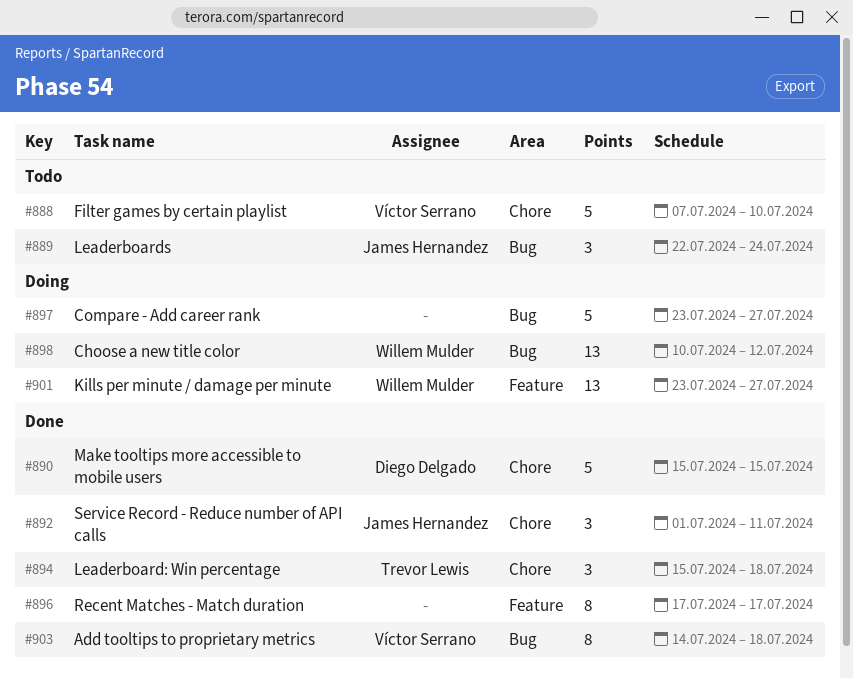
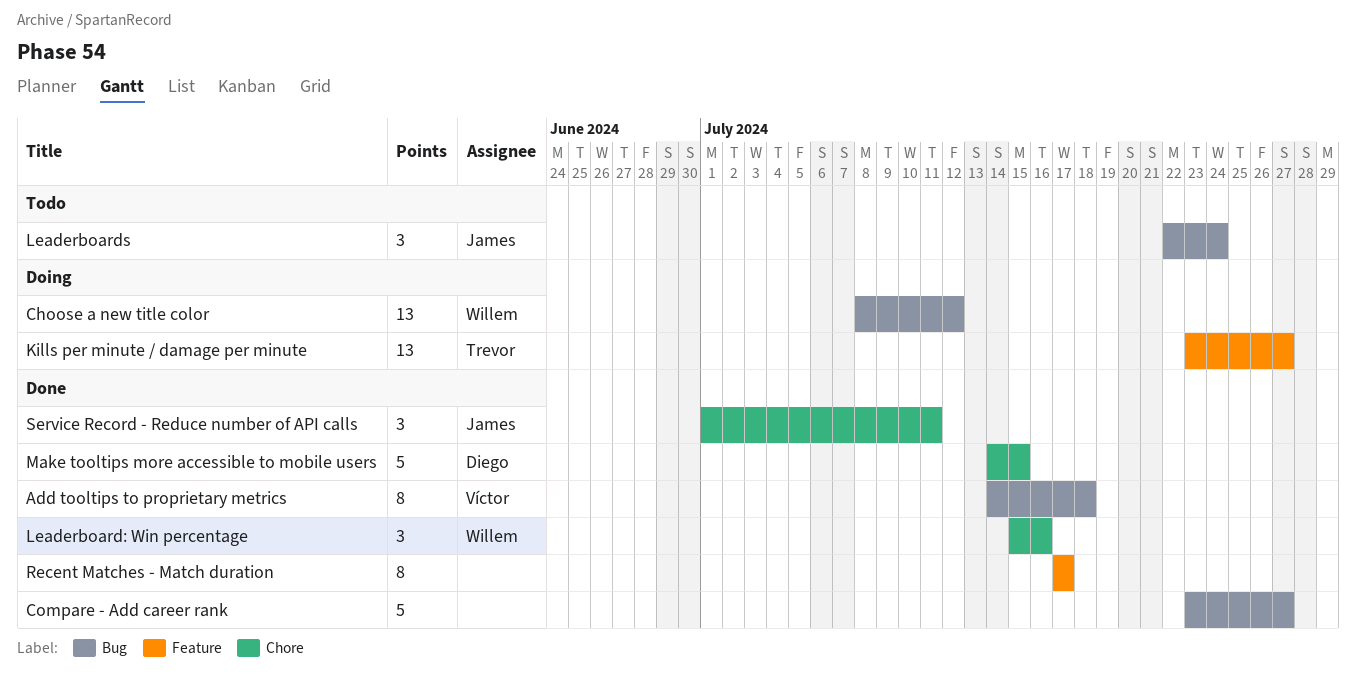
Choose a new title color, start: Jul 10 -> Jul 8
Compare - Add career rank, status: Doing -> Done
Filter games by certain playlist: present -> none
Kills per minute / damage per minute, owner: Willem Mulder -> Trevor Lewis
Leaderboard: Win percentage, owner: Trevor Lewis -> Willem Mulder
Leaderboard: Win percentage, due: Jul 18 -> Jul 16
Make tooltips more accessible to mobile users, start: Jul 15 -> Jul 14

